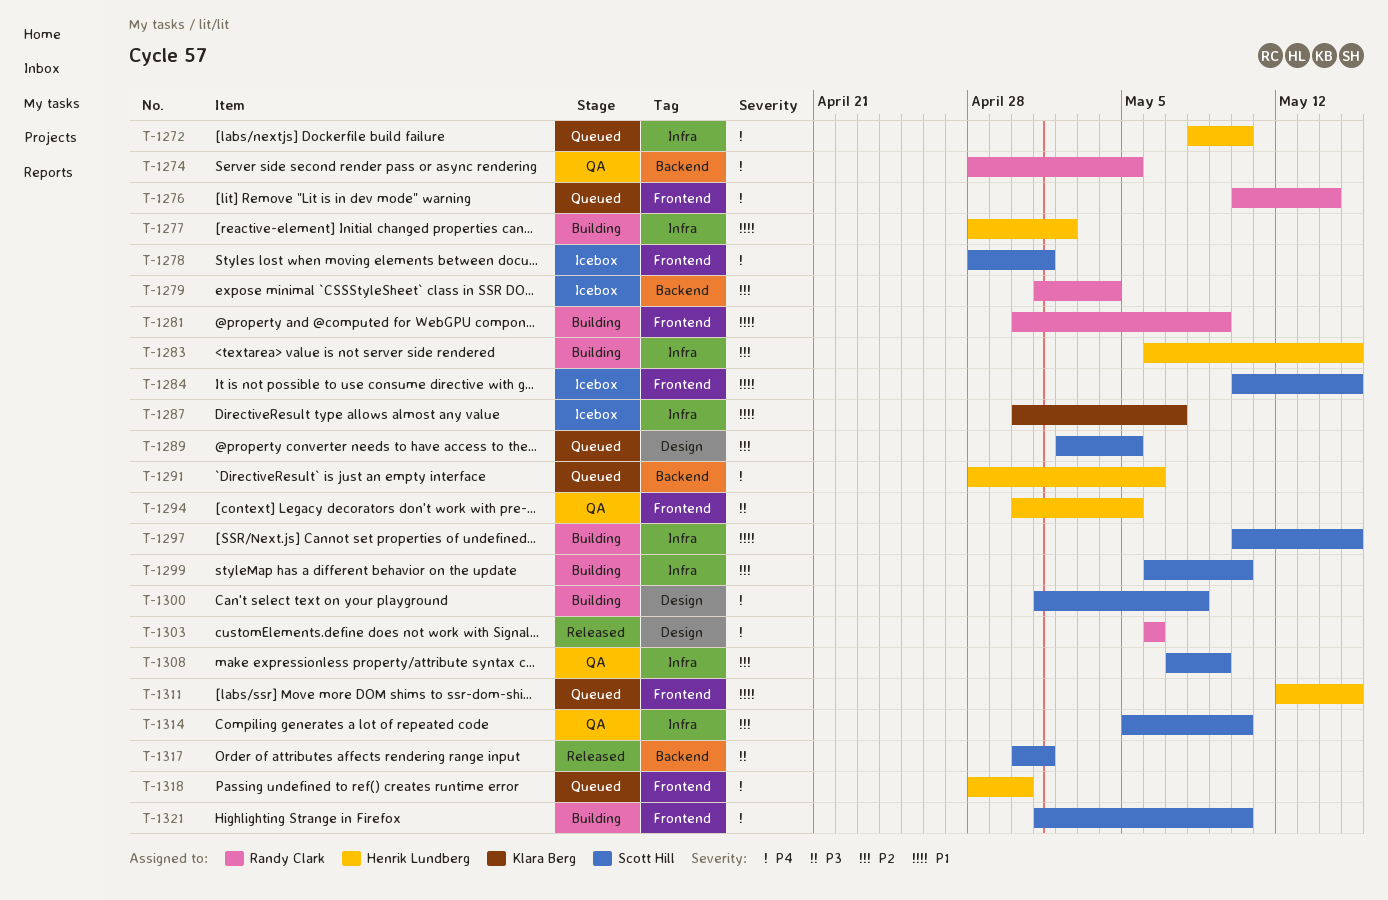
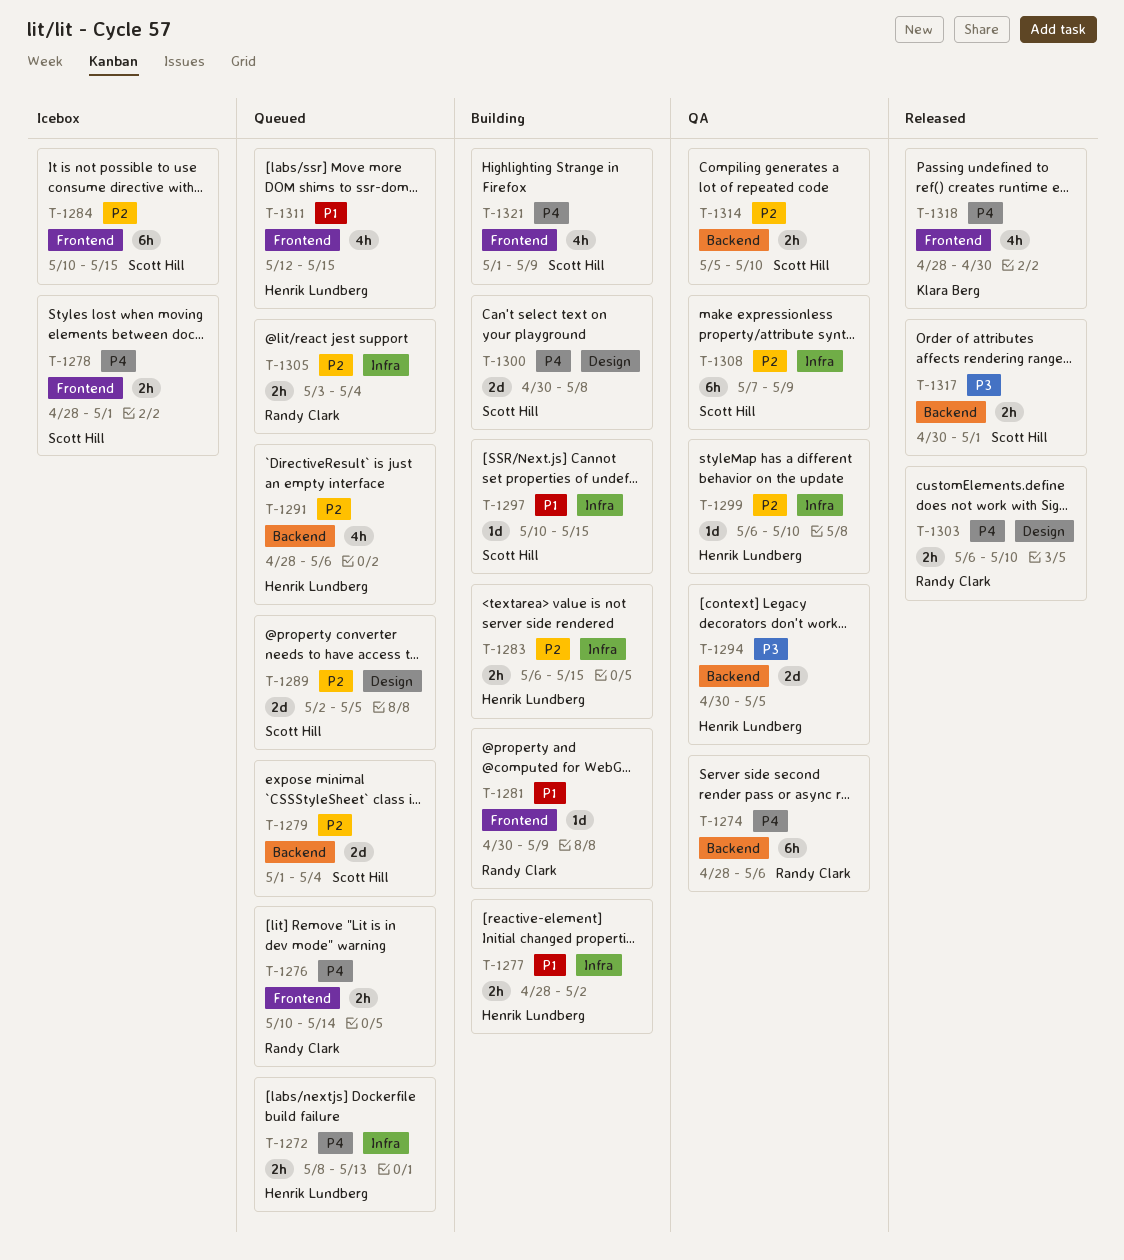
T-1272, due: May 10 -> May 13
T-1274, due: May 5 -> May 6
T-1279, status: Icebox -> Queued
T-1279, owner: Randy Clark -> Scott Hill
T-1284, priority: P1 -> P2
T-1287: present -> none
T-1291, priority: P4 -> P2
T-1294, label: Frontend -> Backend
T-1299, status: Building -> QA
T-1299, owner: Scott Hill -> Henrik Lundberg
T-1300, start: May 1 -> Apr 30
T-1303, due: May 6 -> May 10
T-1305: none -> present
T-1314, label: Infra -> Backend
T-1318, status: Queued -> Released
T-1318, owner: Henrik Lundberg -> Klara Berg
T-1321, due: May 10 -> May 9

